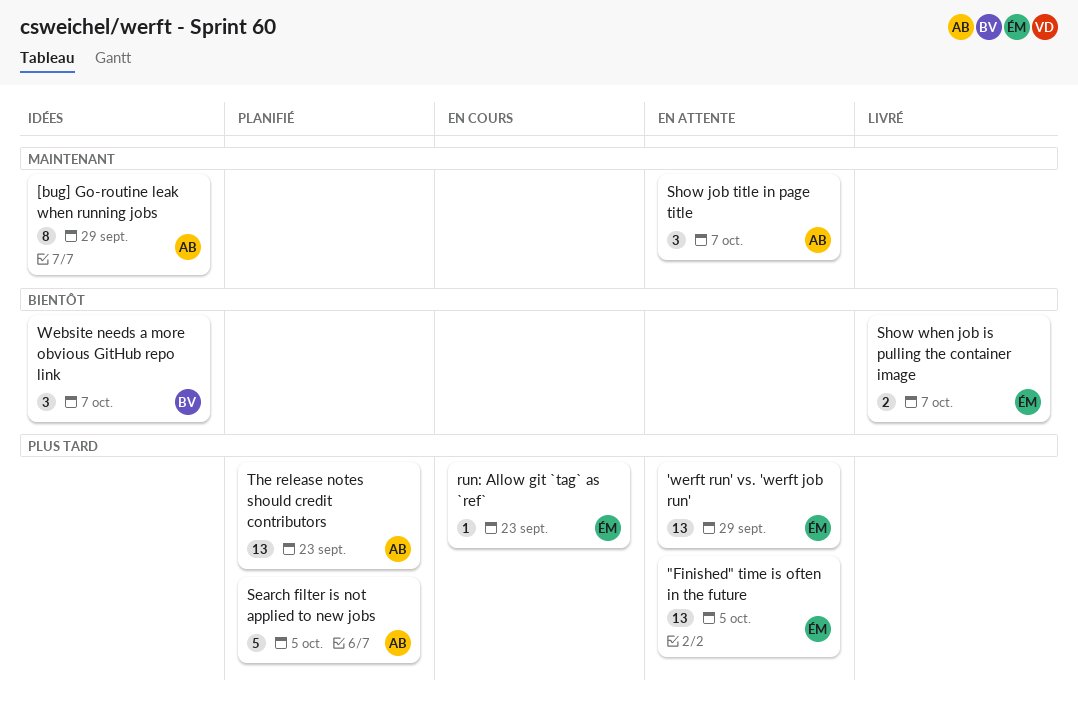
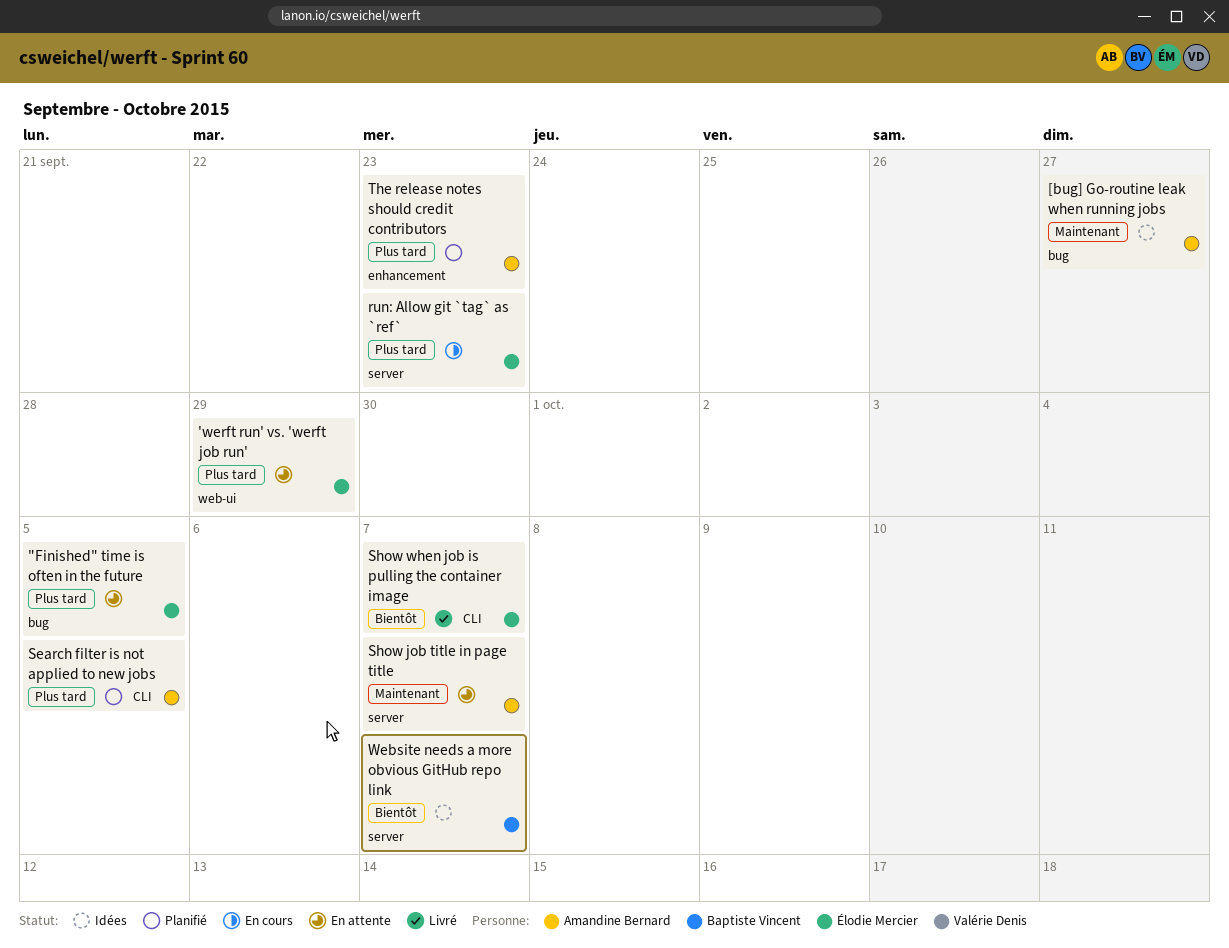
[bug] Go-routine leak when running jobs, due: Sep 29 -> Sep 27

